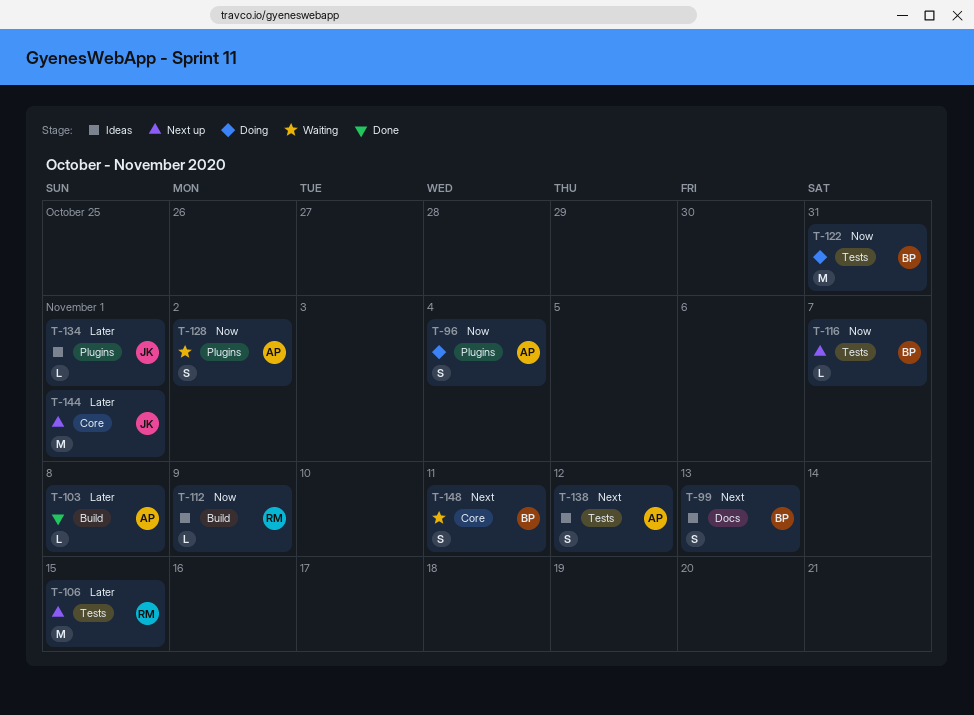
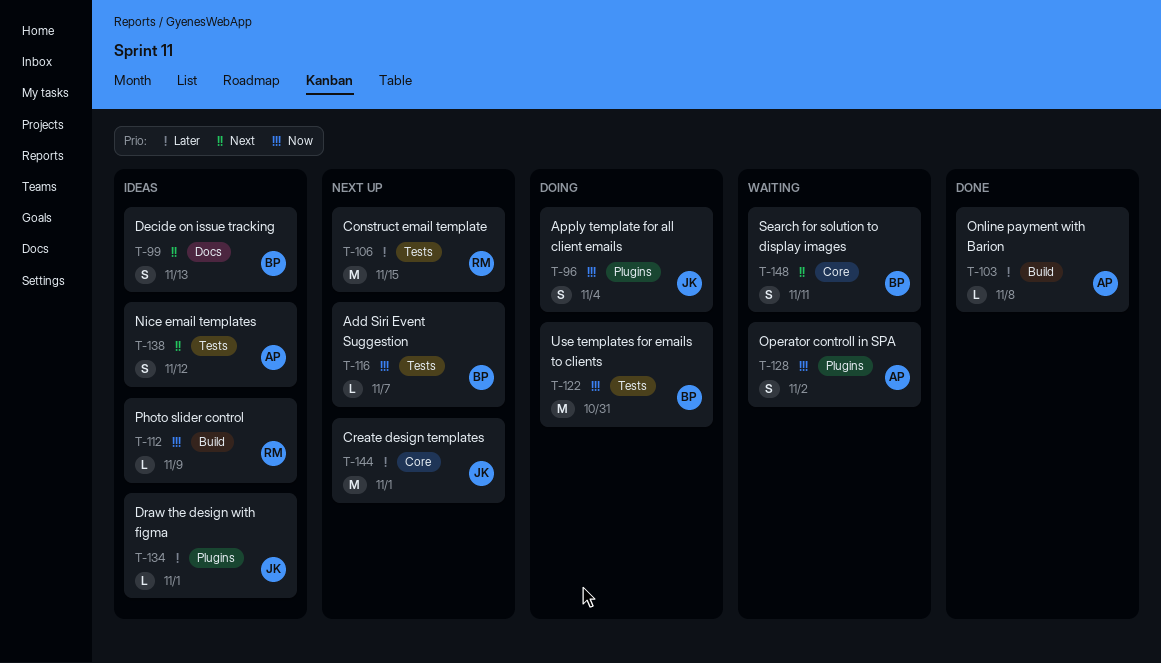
T-96, owner: AP -> JK

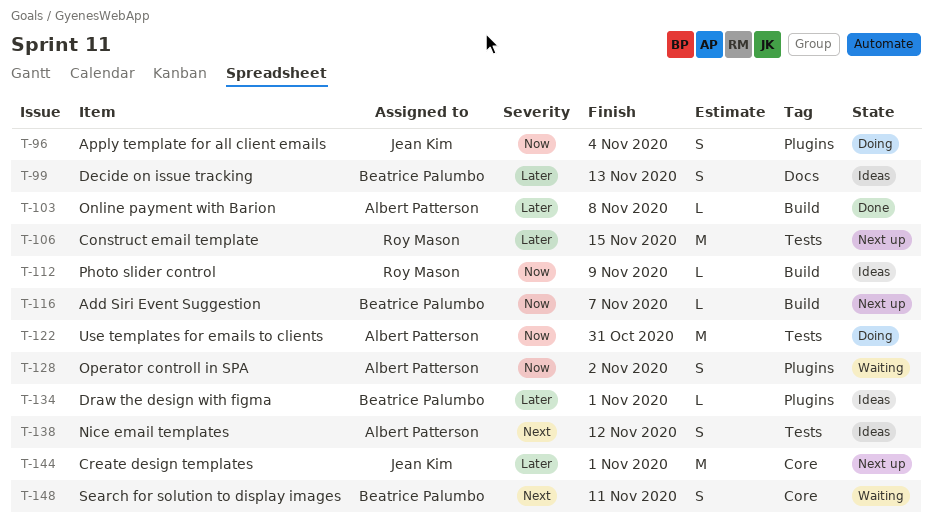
T-99, priority: Next -> Later
T-116, label: Tests -> Build
T-122, owner: Beatrice Palumbo -> Albert Patterson
T-134, owner: Jean Kim -> Beatrice Palumbo

